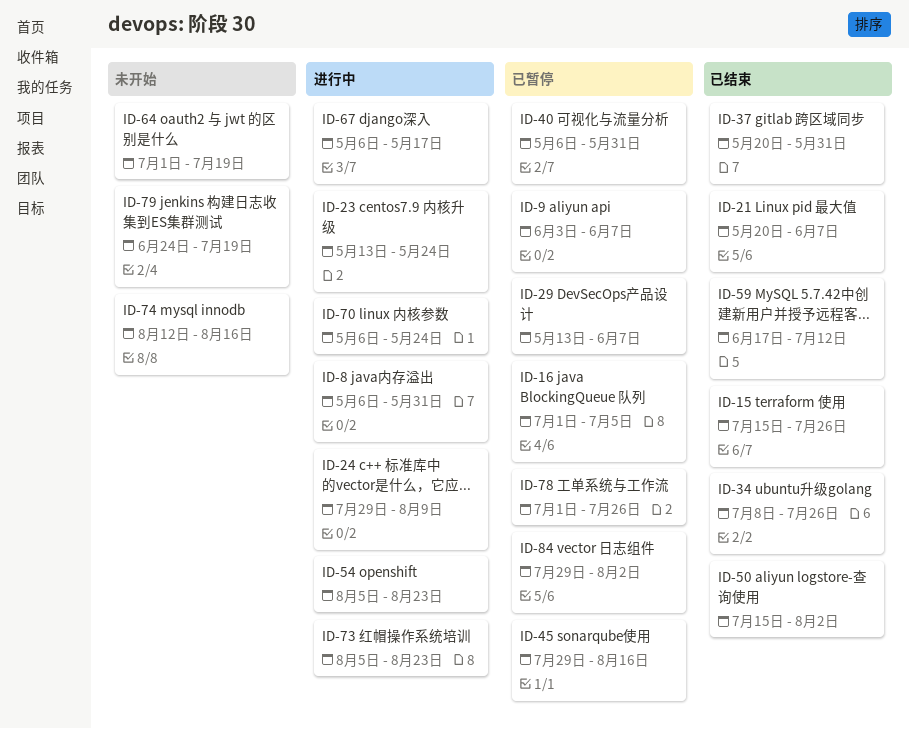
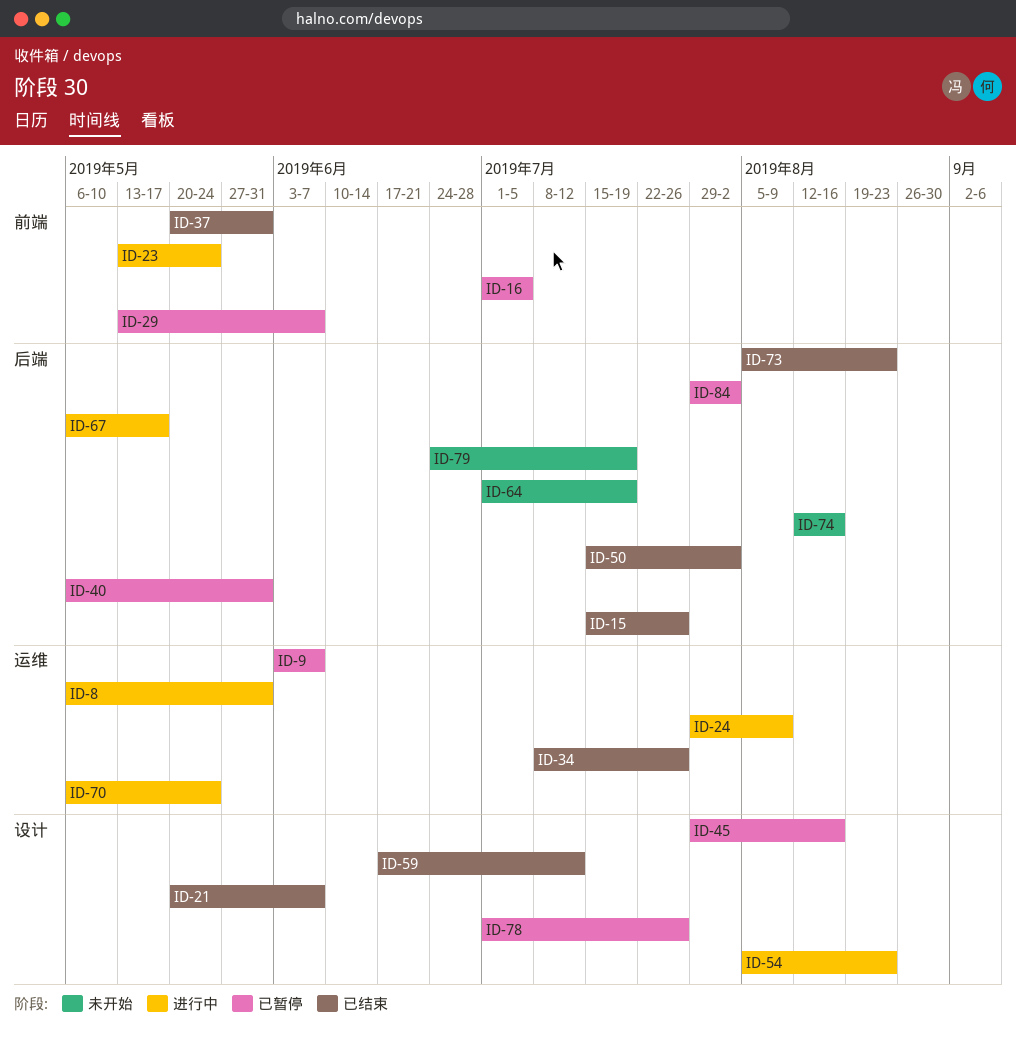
ID-73, status: 进行中 -> 已结束

